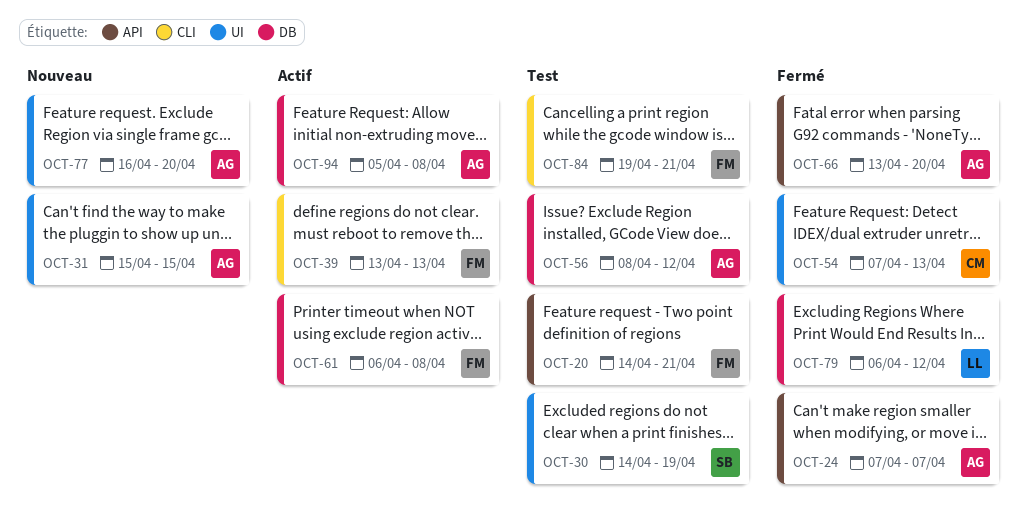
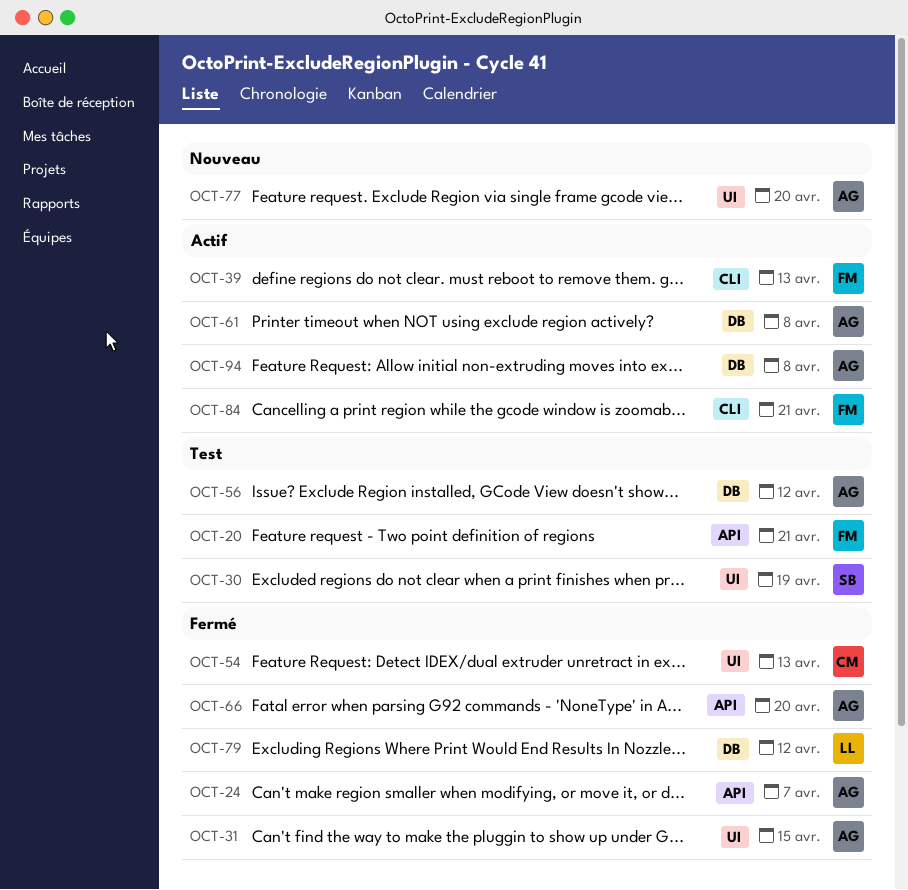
OCT-31, status: Nouveau -> Fermé
OCT-61, owner: FM -> AG
OCT-84, status: Test -> Actif

